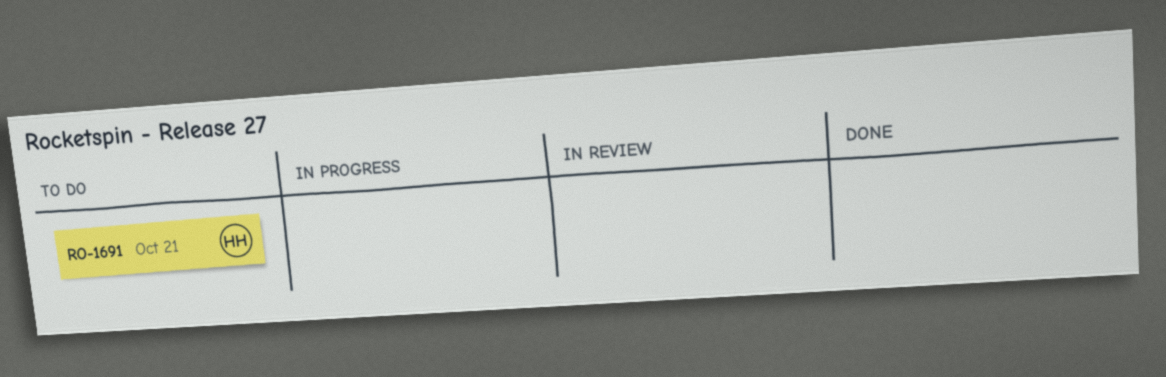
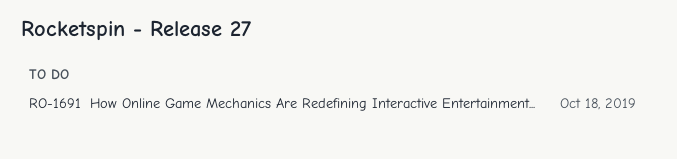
RO-1691, due: Oct 21 -> Oct 18

